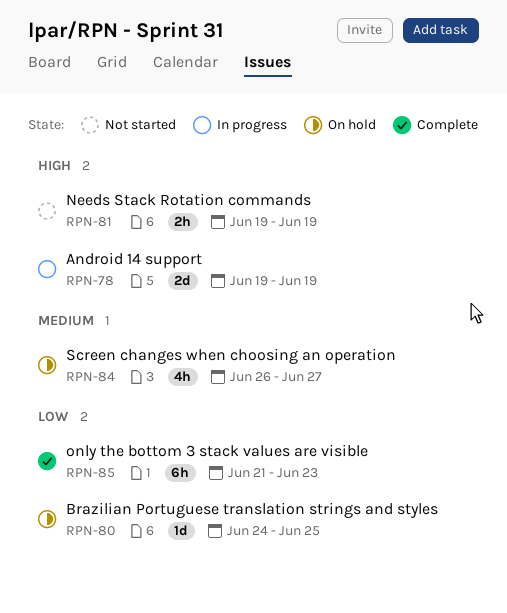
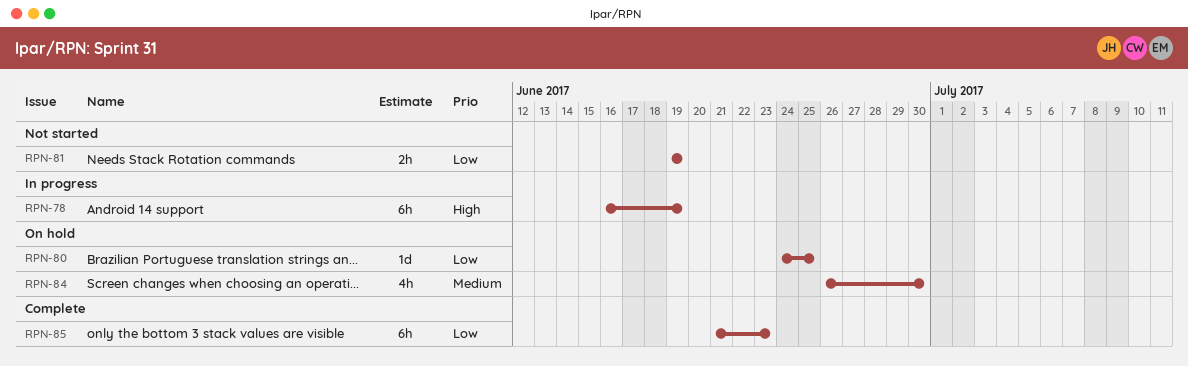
RPN-78, estimate: 2d -> 6h
RPN-78, start: Jun 19 -> Jun 16
RPN-81, priority: High -> Low
RPN-84, due: Jun 27 -> Jun 30

